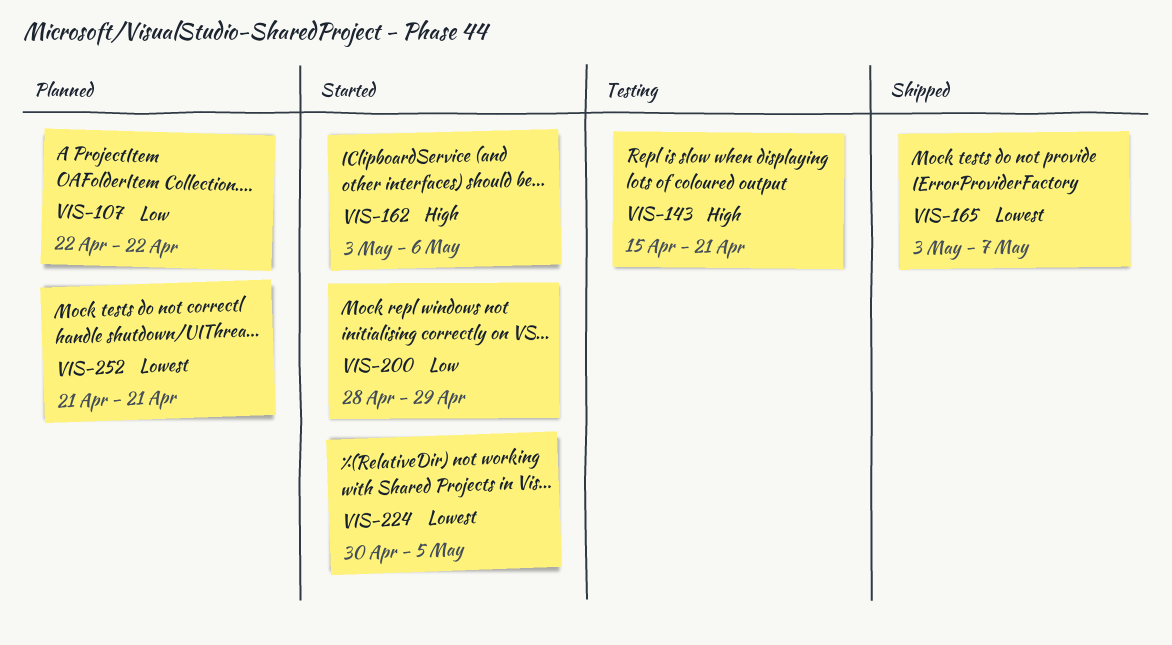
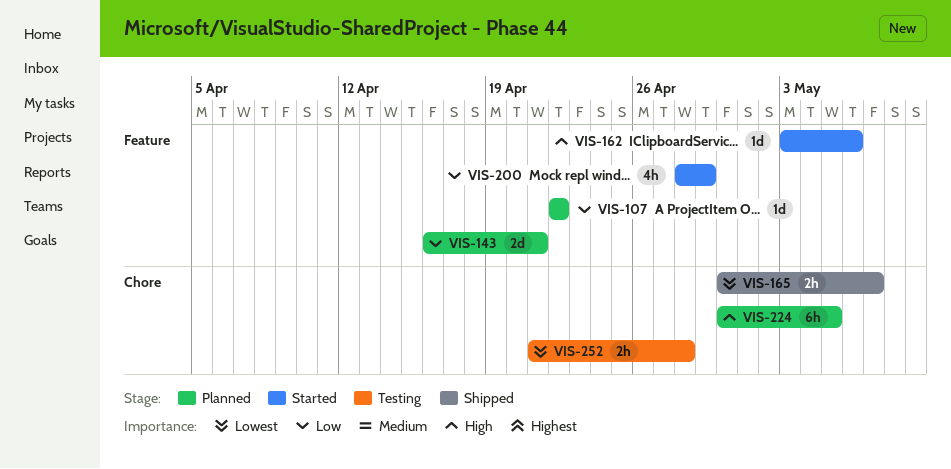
VIS-143, status: Testing -> Planned
VIS-143, priority: High -> Low
VIS-143, start: Apr 15 -> Apr 16
VIS-165, start: May 3 -> Apr 30
VIS-224, status: Started -> Planned
VIS-224, priority: Lowest -> High
VIS-252, status: Planned -> Testing
VIS-252, due: Apr 21 -> Apr 28

